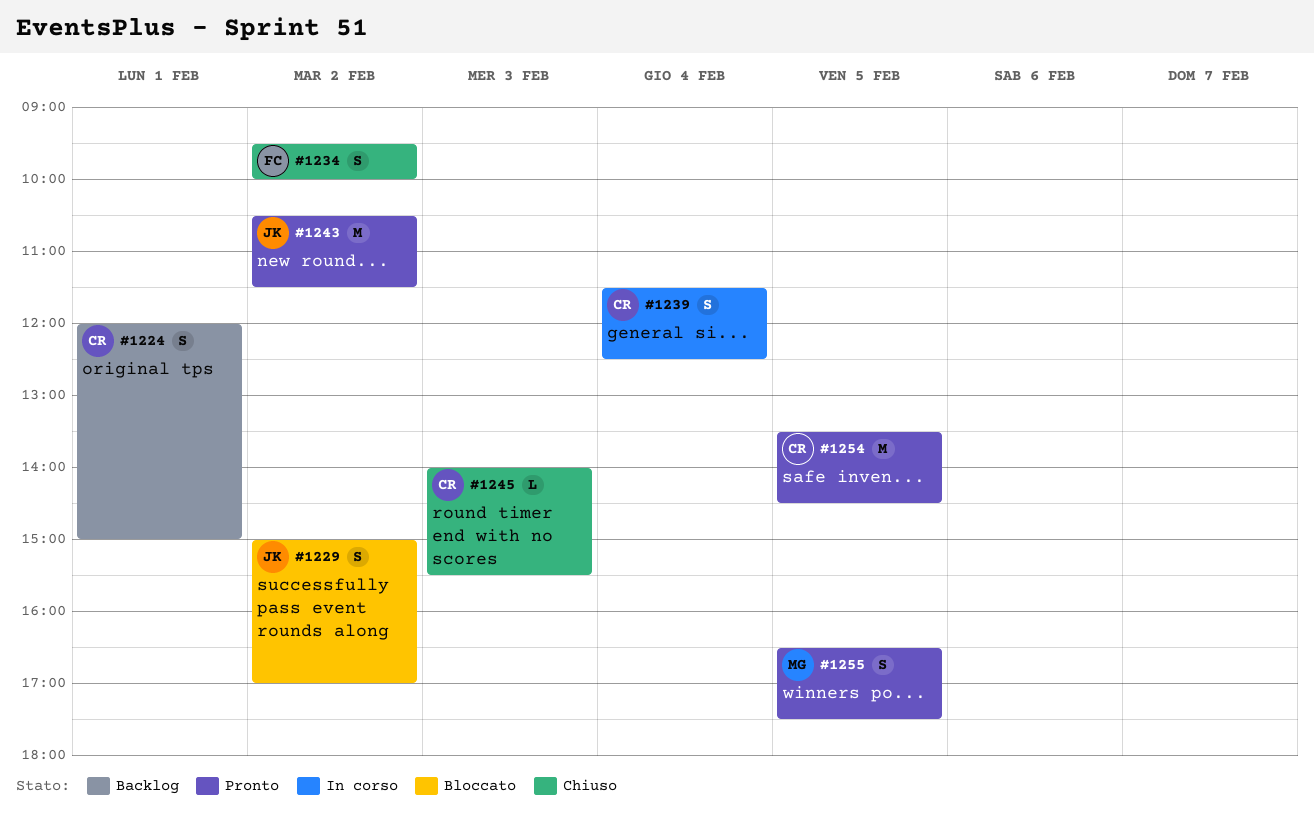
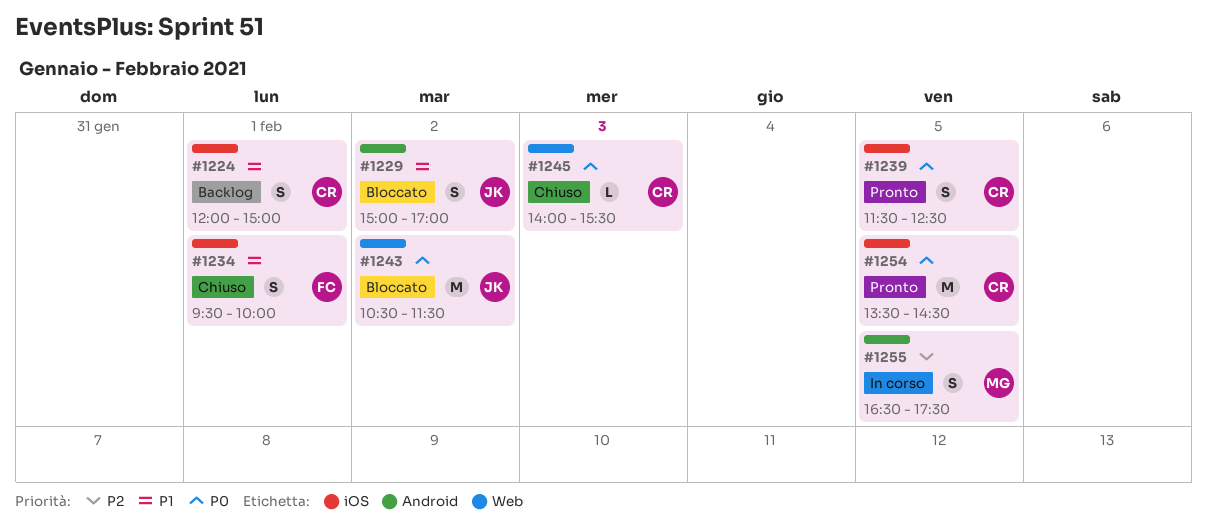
#1234, day: Feb 2 -> Feb 1
#1239, status: In corso -> Pronto
#1239, day: Feb 4 -> Feb 5
#1243, status: Pronto -> Bloccato
#1255, status: Pronto -> In corso

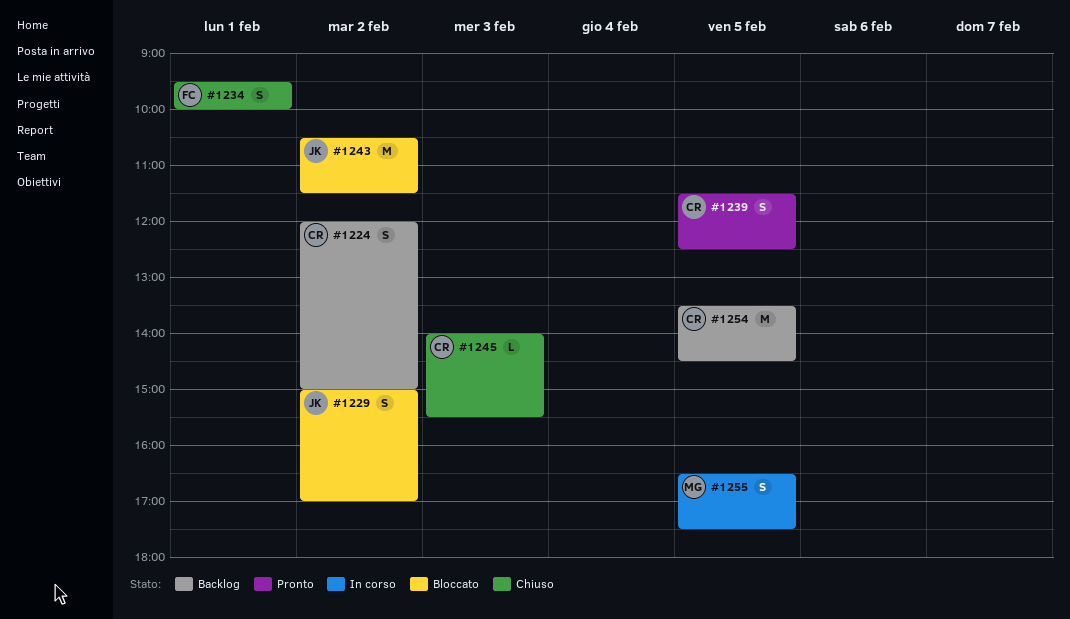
#1224, day: Feb 1 -> Feb 2
#1254, status: Pronto -> Backlog

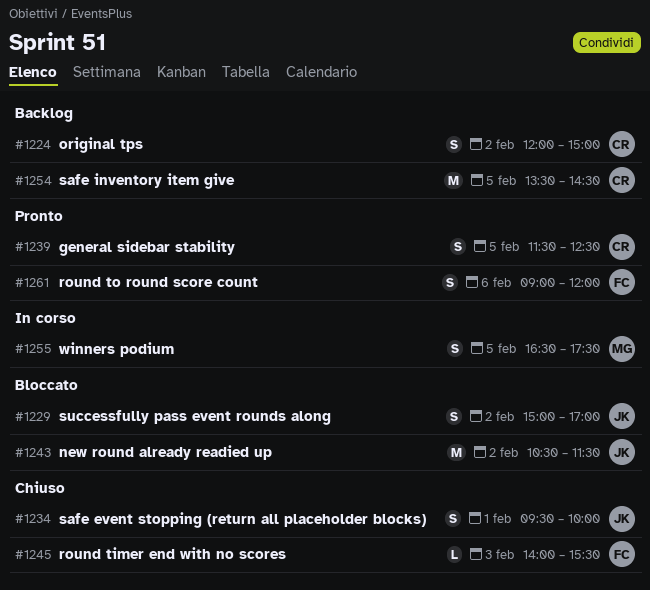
#1234, owner: FC -> JK
#1245, owner: CR -> FC
#1261: none -> present

